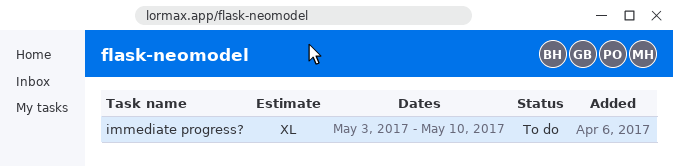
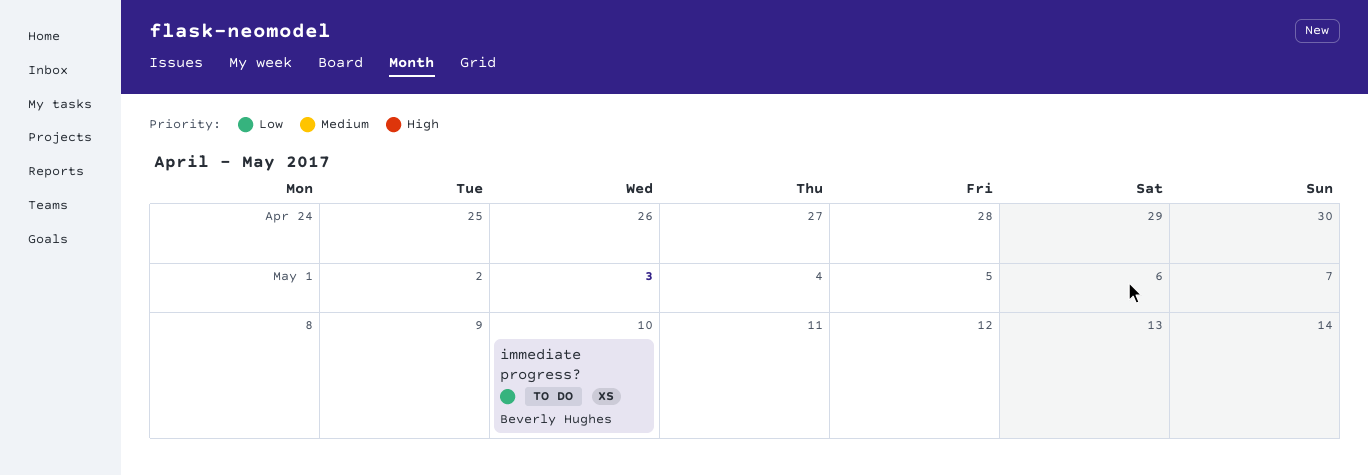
immediate progress?, estimate: XL -> XS

